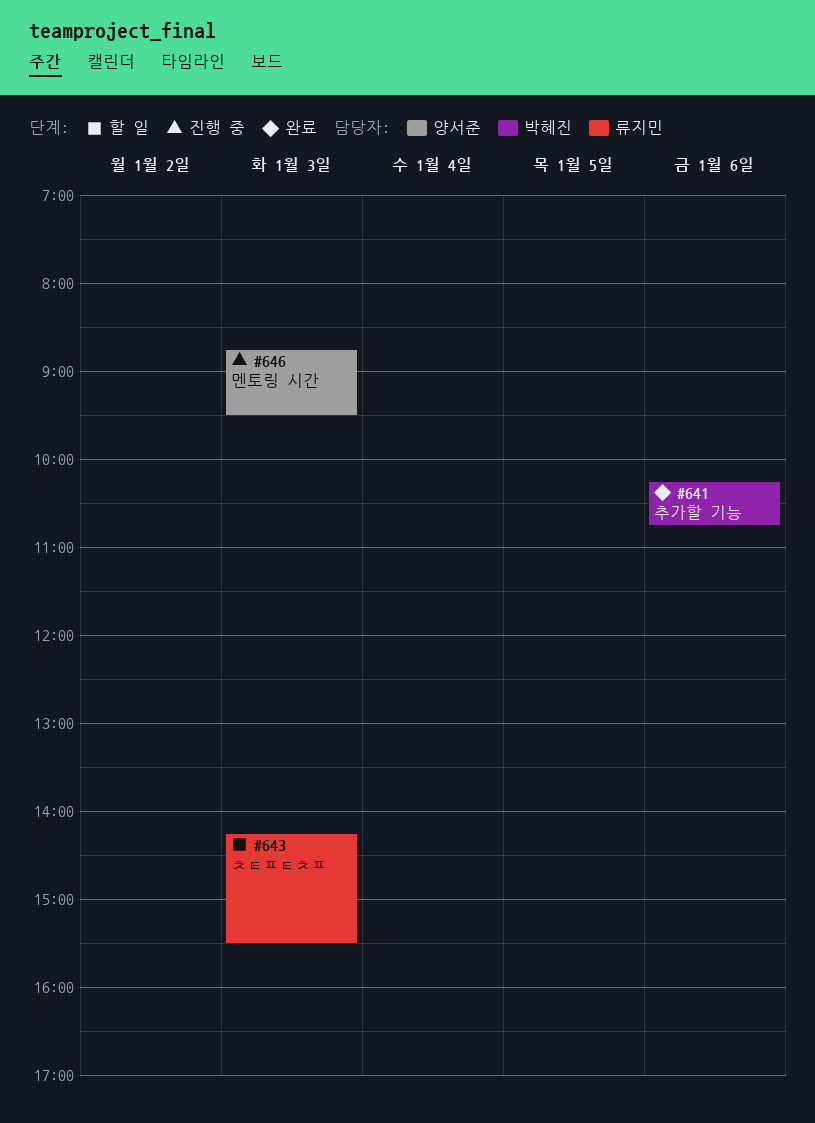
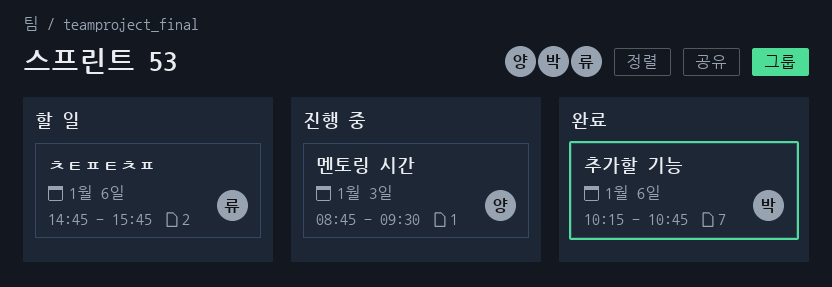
ㅊㅌㅍㅌㅊㅍ, day: Jan 3 -> Jan 6
ㅊㅌㅍㅌㅊㅍ, begins: 14:15 -> 14:45
ㅊㅌㅍㅌㅊㅍ, ends: 15:30 -> 15:45

